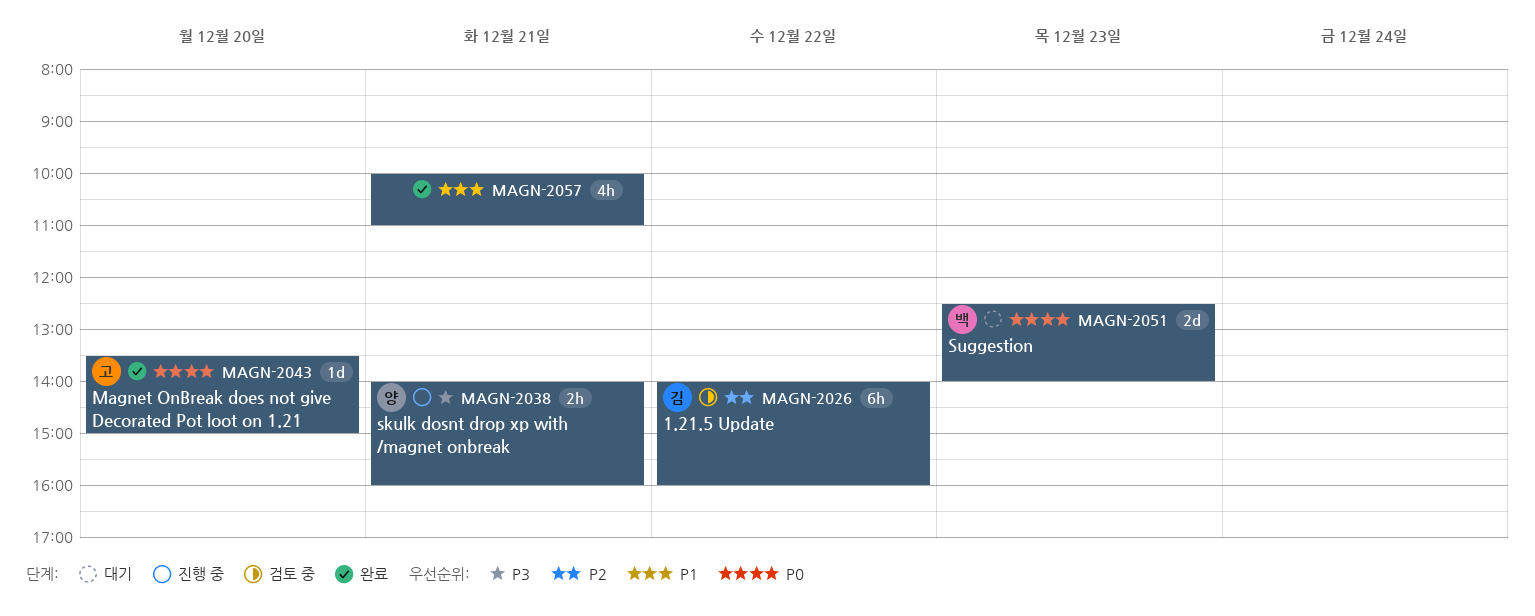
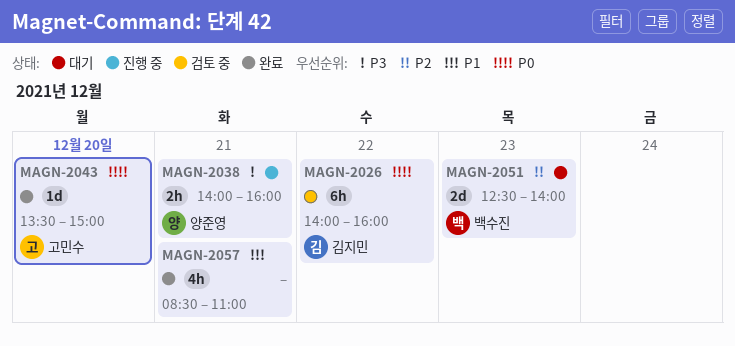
MAGN-2026, priority: P2 -> P0
MAGN-2051, priority: P0 -> P2
MAGN-2057, begins: 10:00 -> 08:30

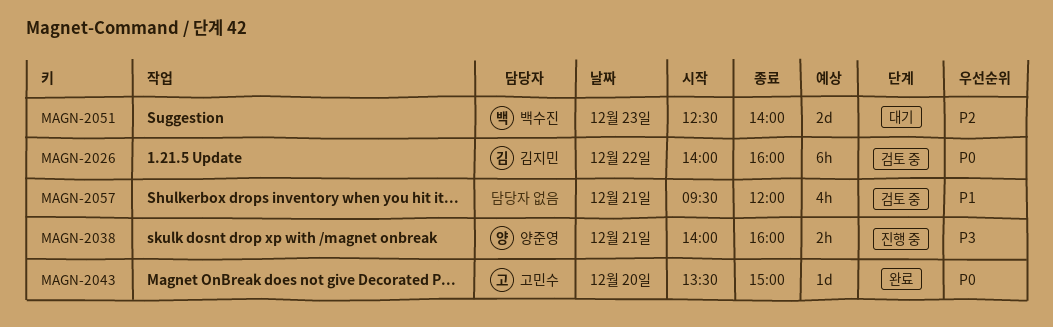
MAGN-2057, status: 완료 -> 검토 중
MAGN-2057, begins: 08:30 -> 09:30
MAGN-2057, ends: 11:00 -> 12:00

